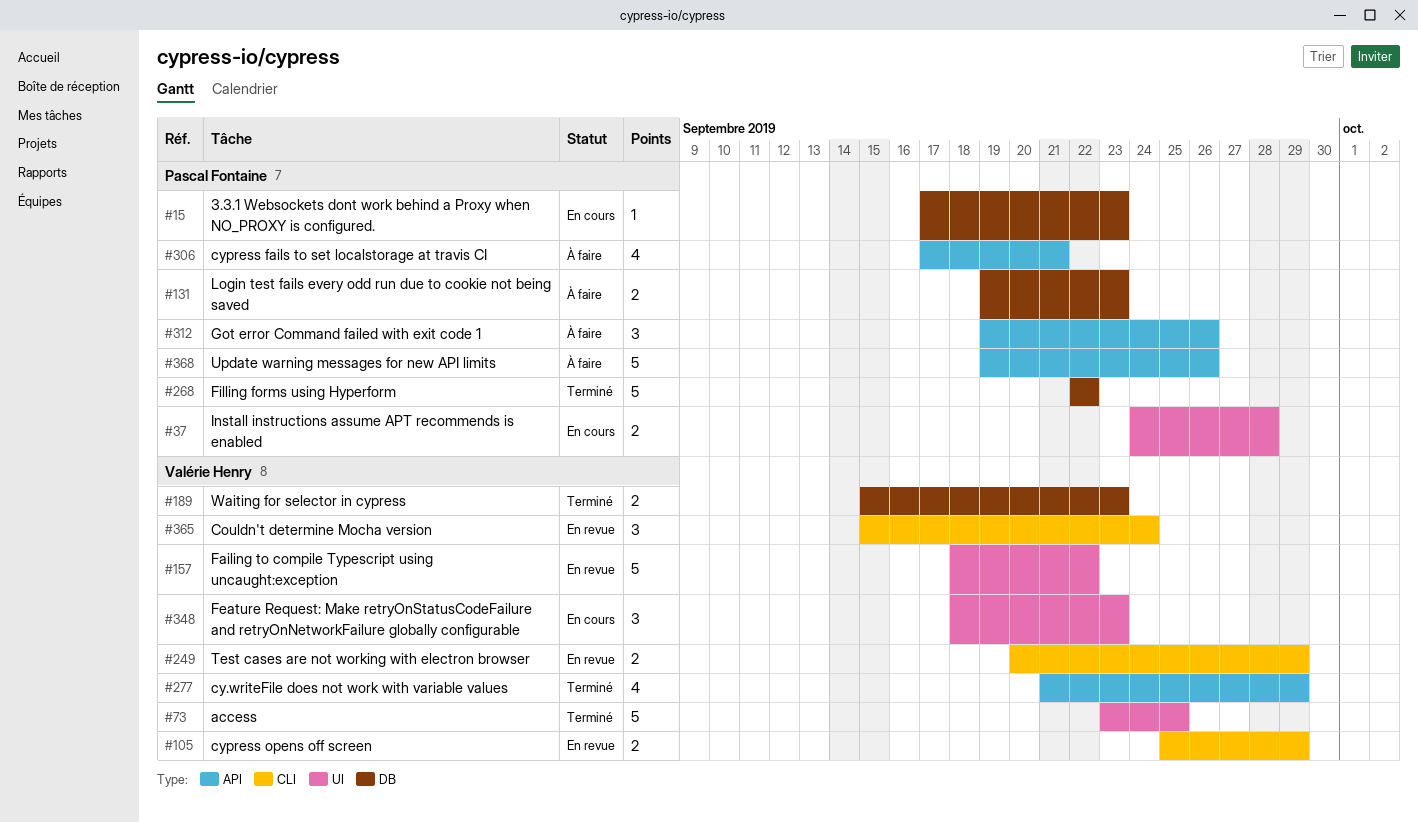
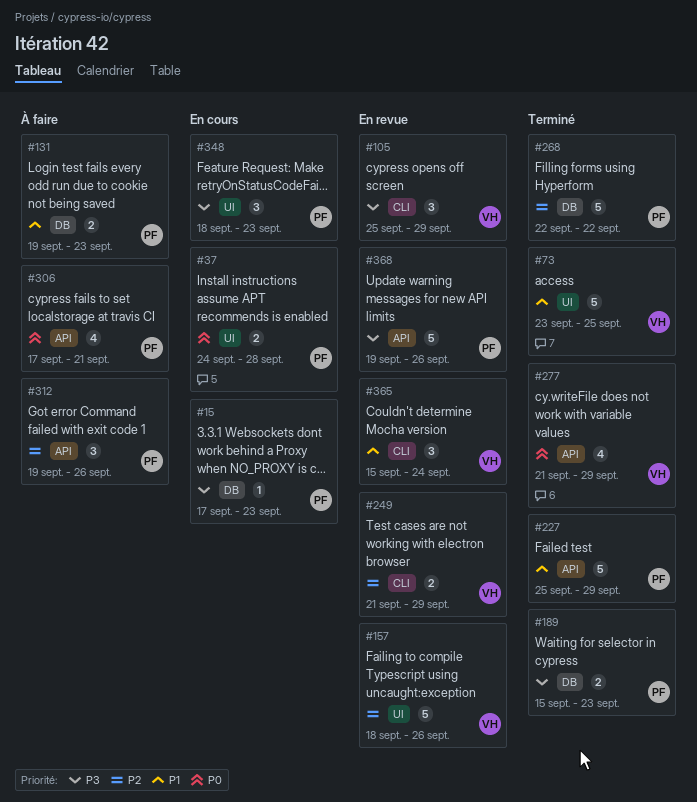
#105, estimate: 2 -> 3
#157, due: Sep 22 -> Sep 26
#189, owner: Valérie Henry -> Pascal Fontaine
#227: none -> present
#249, start: Sep 20 -> Sep 21
#348, owner: Valérie Henry -> Pascal Fontaine
#368, status: À faire -> En revue

